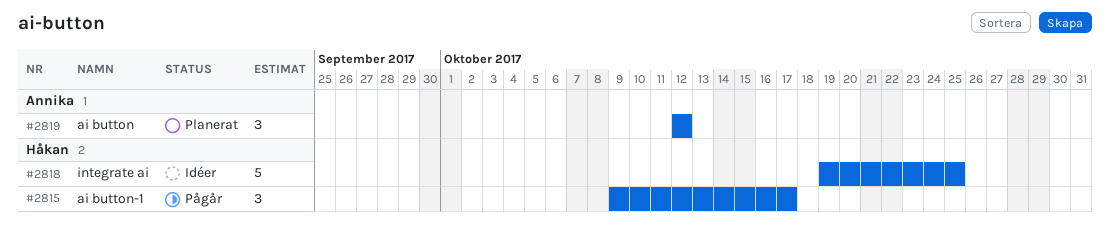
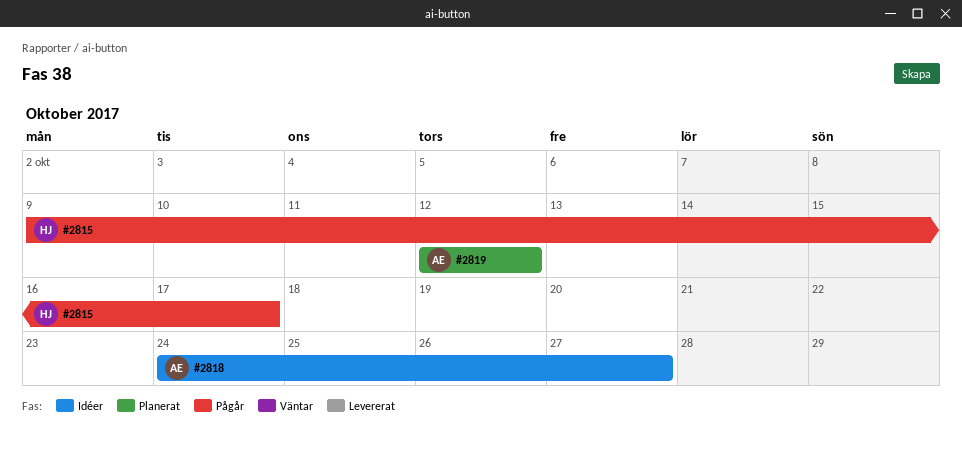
#2818, owner: Håkan -> Annika
#2818, start: Oct 19 -> Oct 24
#2818, due: Oct 25 -> Oct 27

